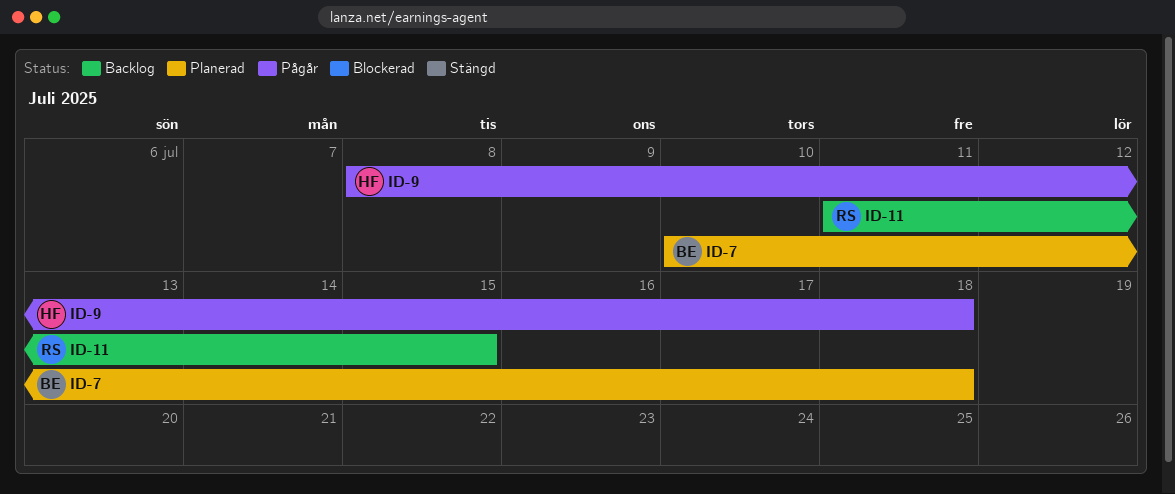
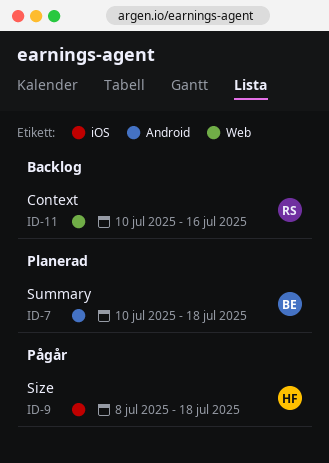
ID-11, start: Jul 11 -> Jul 10
ID-11, due: Jul 15 -> Jul 16

